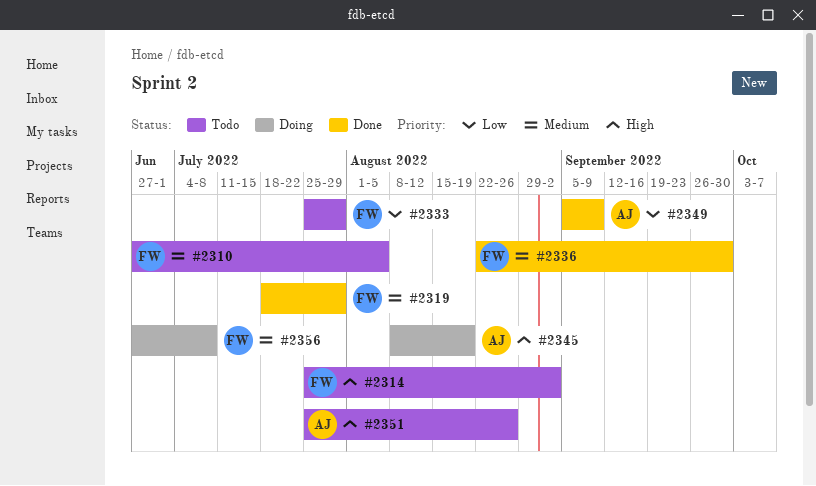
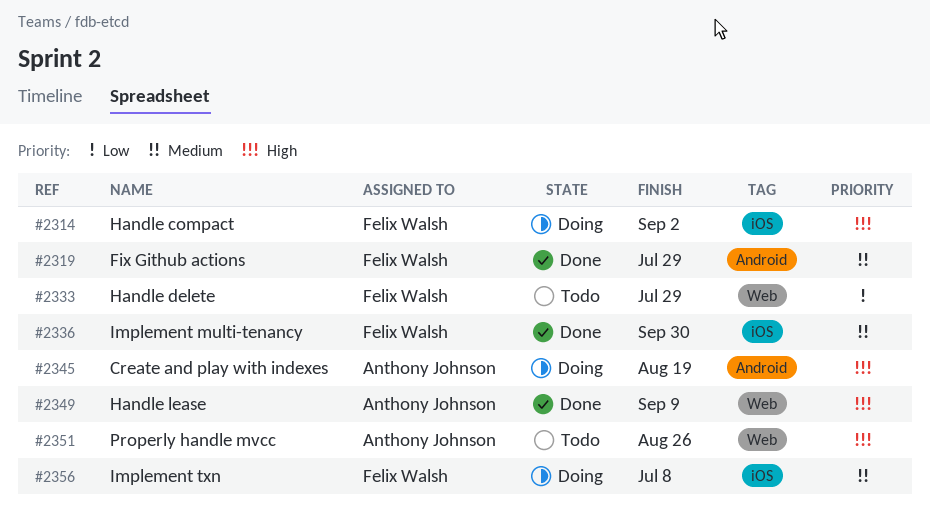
#2310: present -> none
#2314, status: Todo -> Doing
#2349, priority: Low -> High

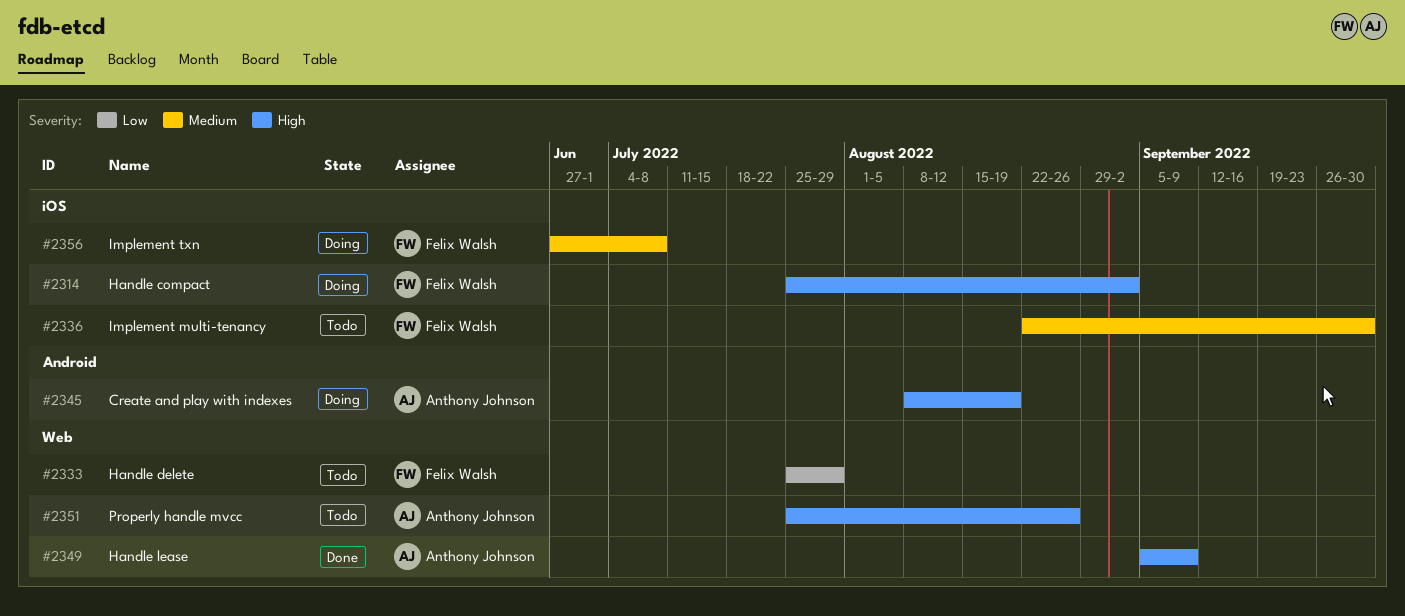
#2319: present -> none
#2336, status: Done -> Todo

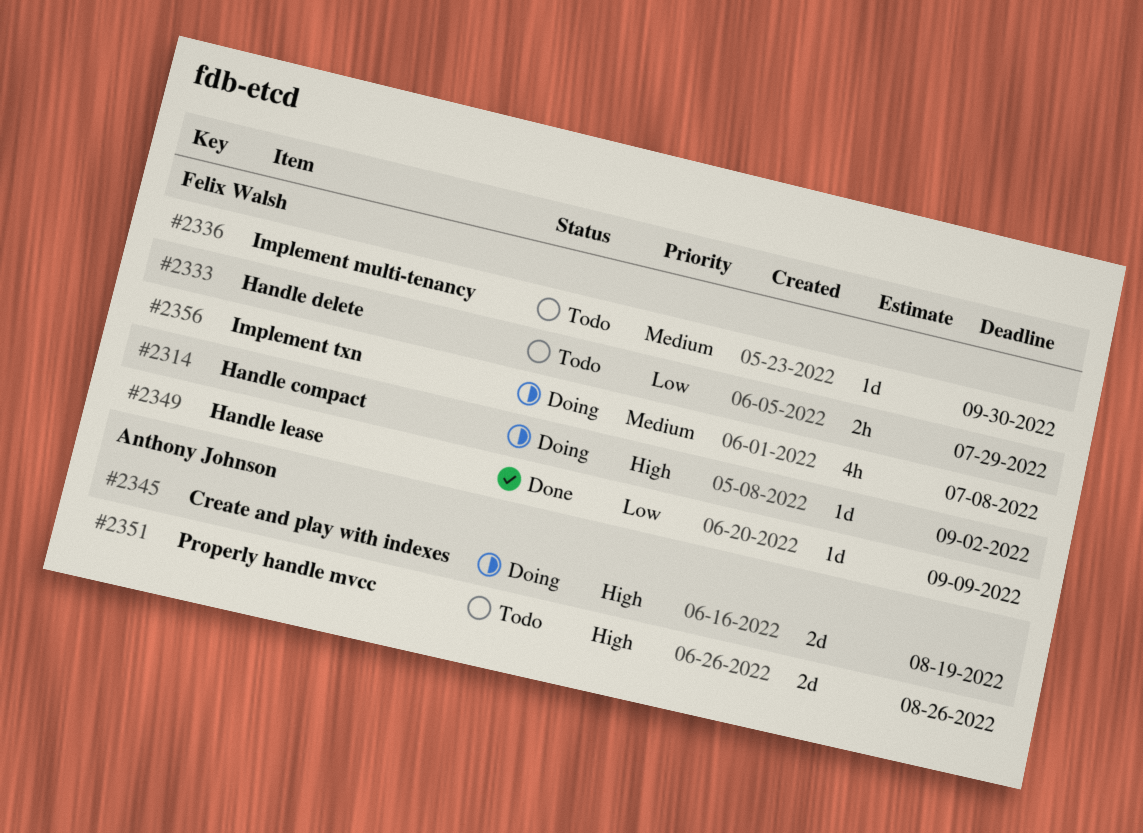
#2349, owner: Anthony Johnson -> Felix Walsh
#2349, priority: High -> Low

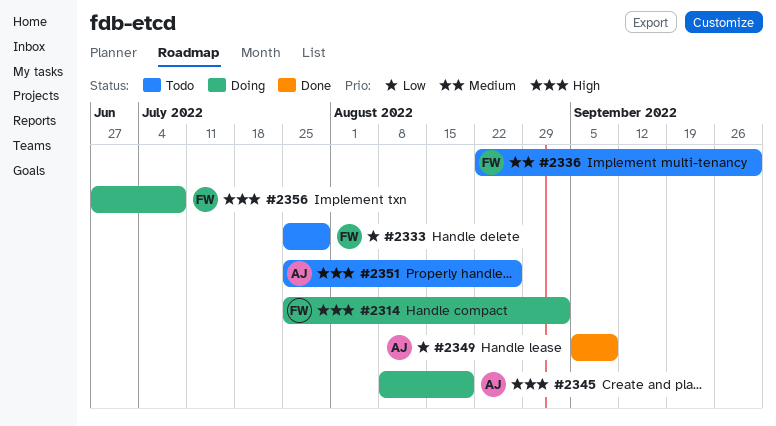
#2349, owner: Felix Walsh -> Anthony Johnson
#2356, priority: Medium -> High

